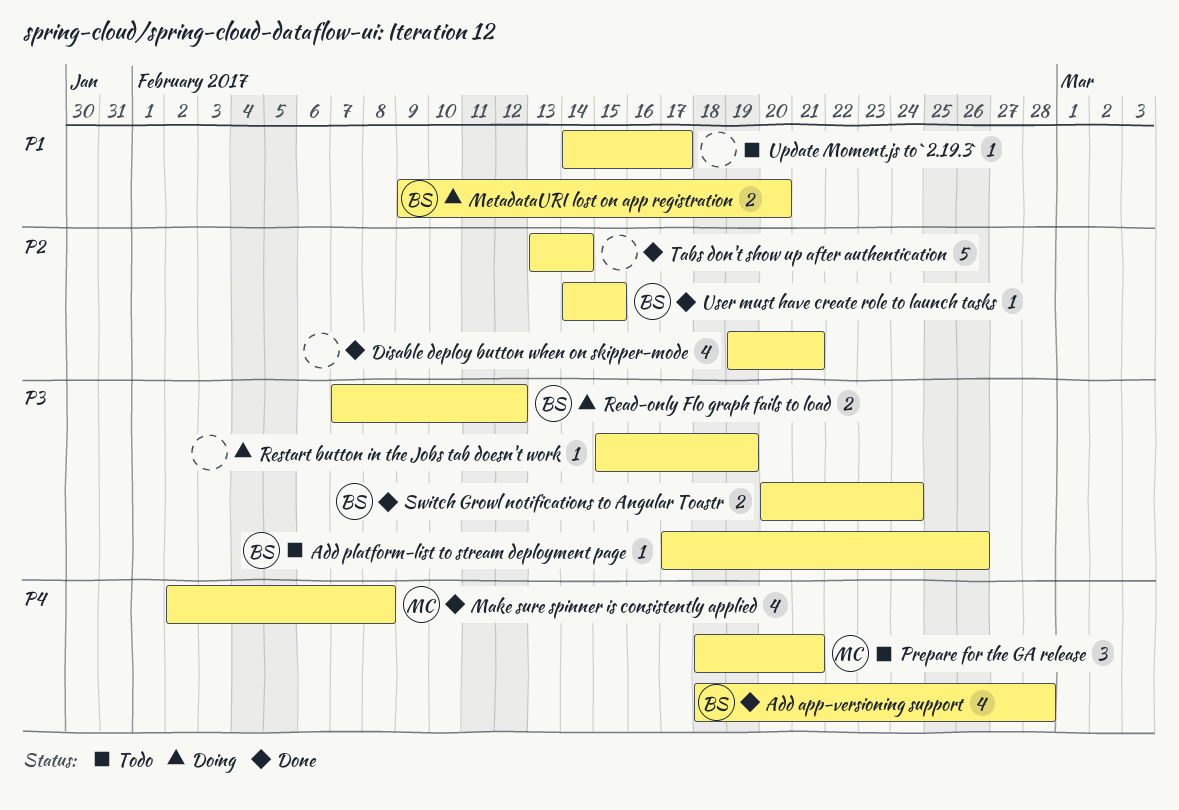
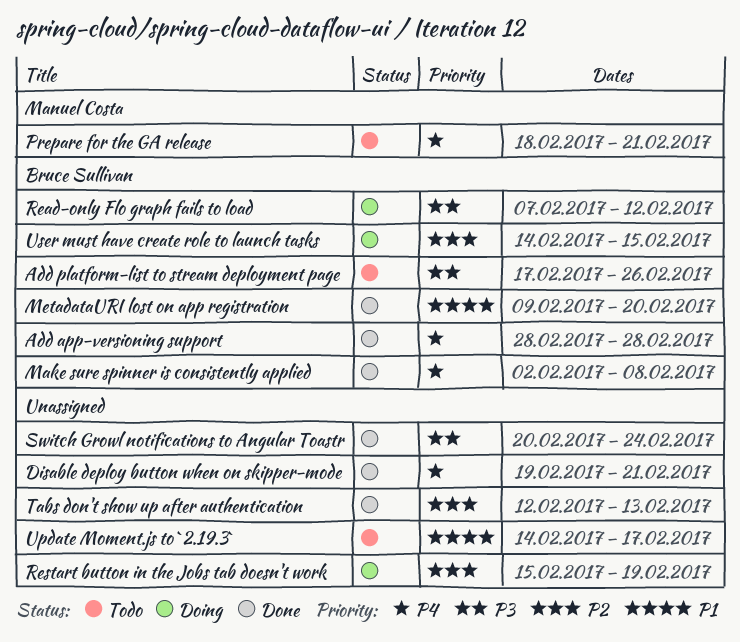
Add app-versioning support, start: Feb 18 -> Feb 28
Disable deploy button when on skipper-mode, priority: P2 -> P4
Make sure spinner is consistently applied, owner: Manuel Costa -> Bruce Sullivan
MetadataURI lost on app registration, status: Doing -> Done
Restart button in the Jobs tab doesn't work, priority: P3 -> P2
Switch Growl notifications to Angular Toastr, owner: Bruce Sullivan -> none
Tabs don't show up after authentication, start: Feb 13 -> Feb 12
Tabs don't show up after authentication, due: Feb 14 -> Feb 13
User must have create role to launch tasks, status: Done -> Doing

